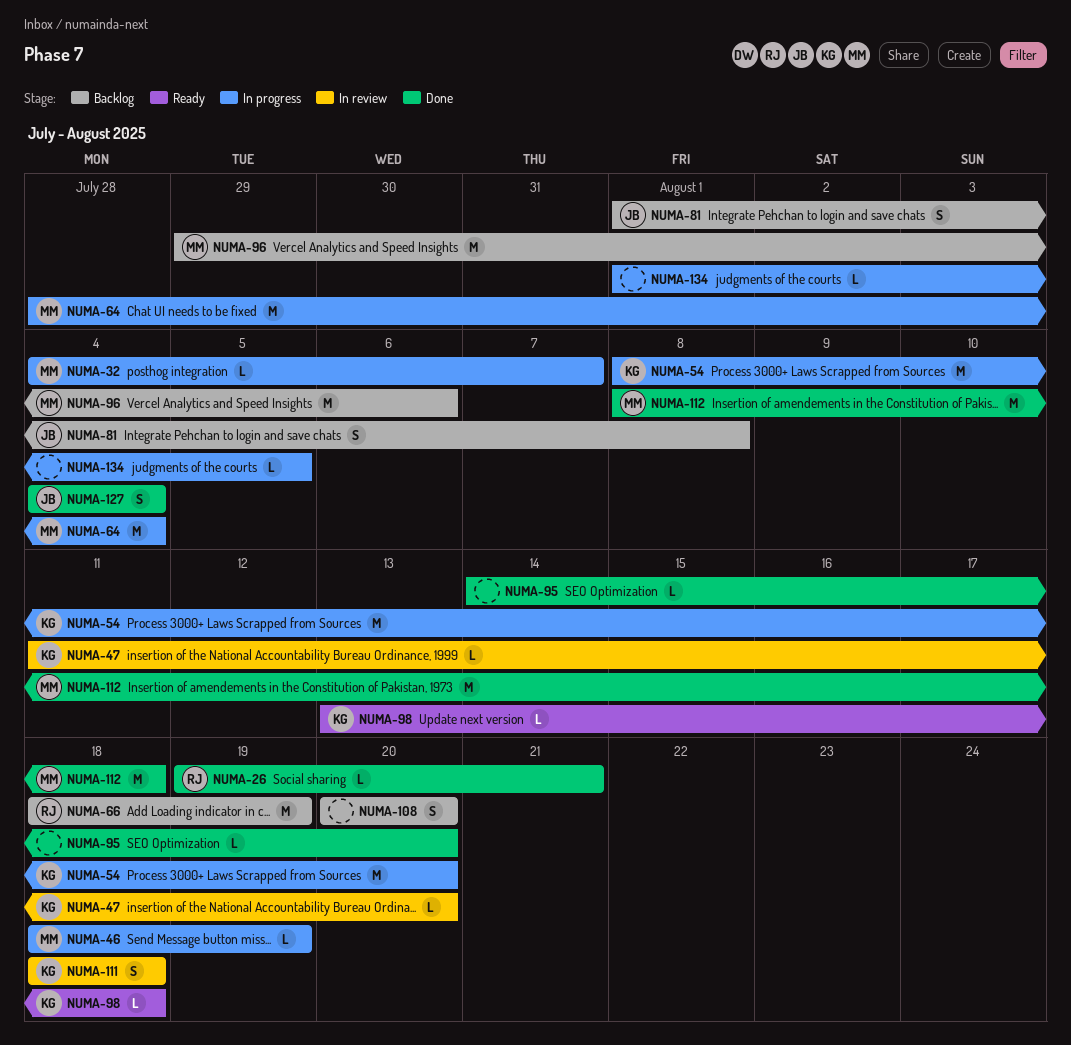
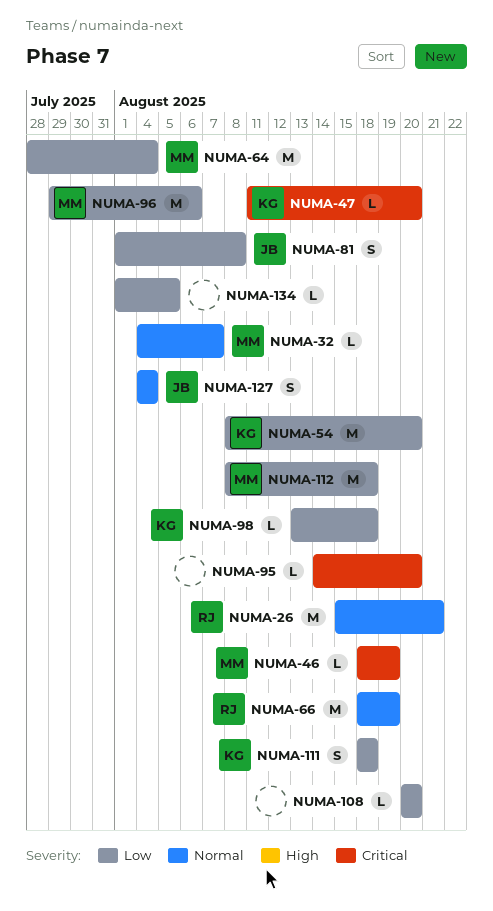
NUMA-26, estimate: L -> M
NUMA-26, start: Aug 19 -> Aug 15
NUMA-108, estimate: S -> L

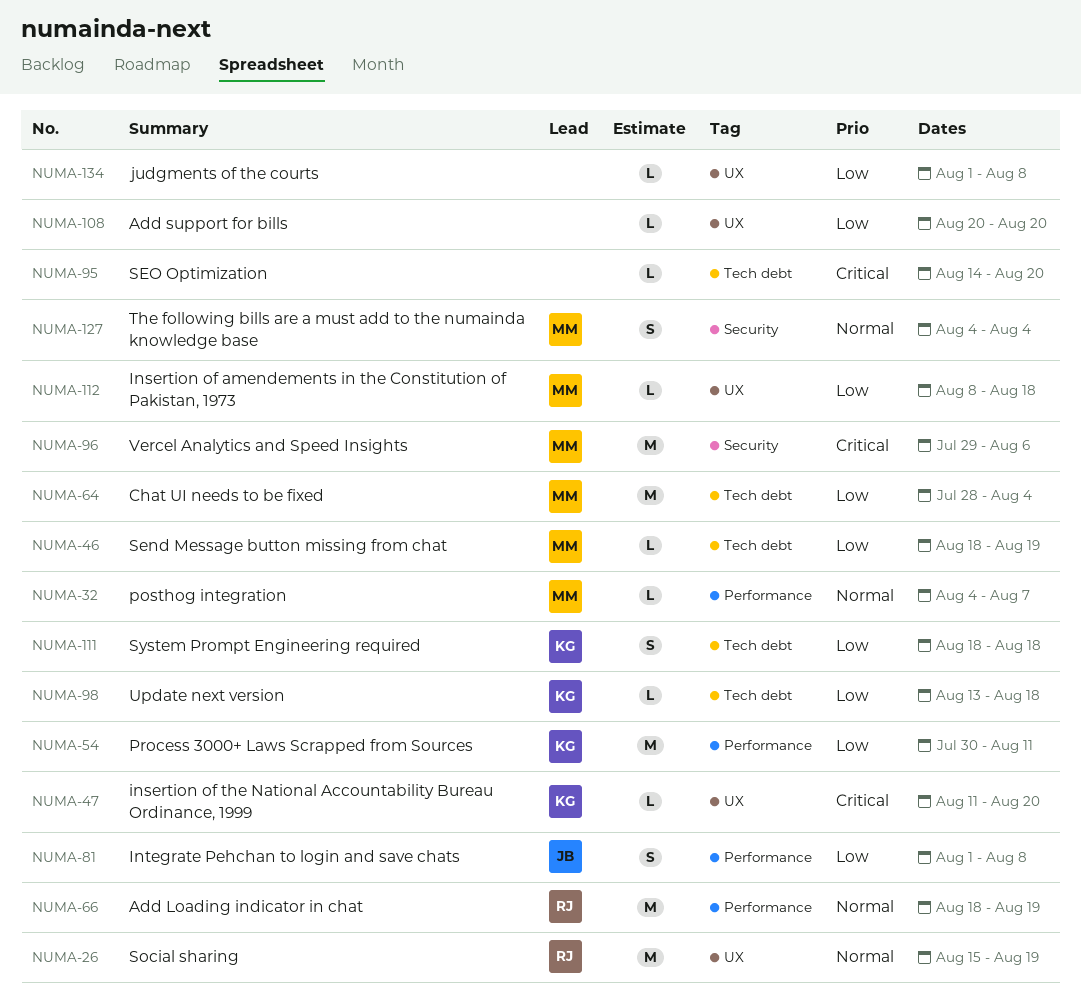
NUMA-26, due: Aug 21 -> Aug 19
NUMA-46, priority: Critical -> Low
NUMA-54, start: Aug 8 -> Jul 30
NUMA-54, due: Aug 20 -> Aug 11
NUMA-96, priority: Low -> Critical
NUMA-112, estimate: M -> L
NUMA-127, owner: JB -> MM
NUMA-134, due: Aug 5 -> Aug 8

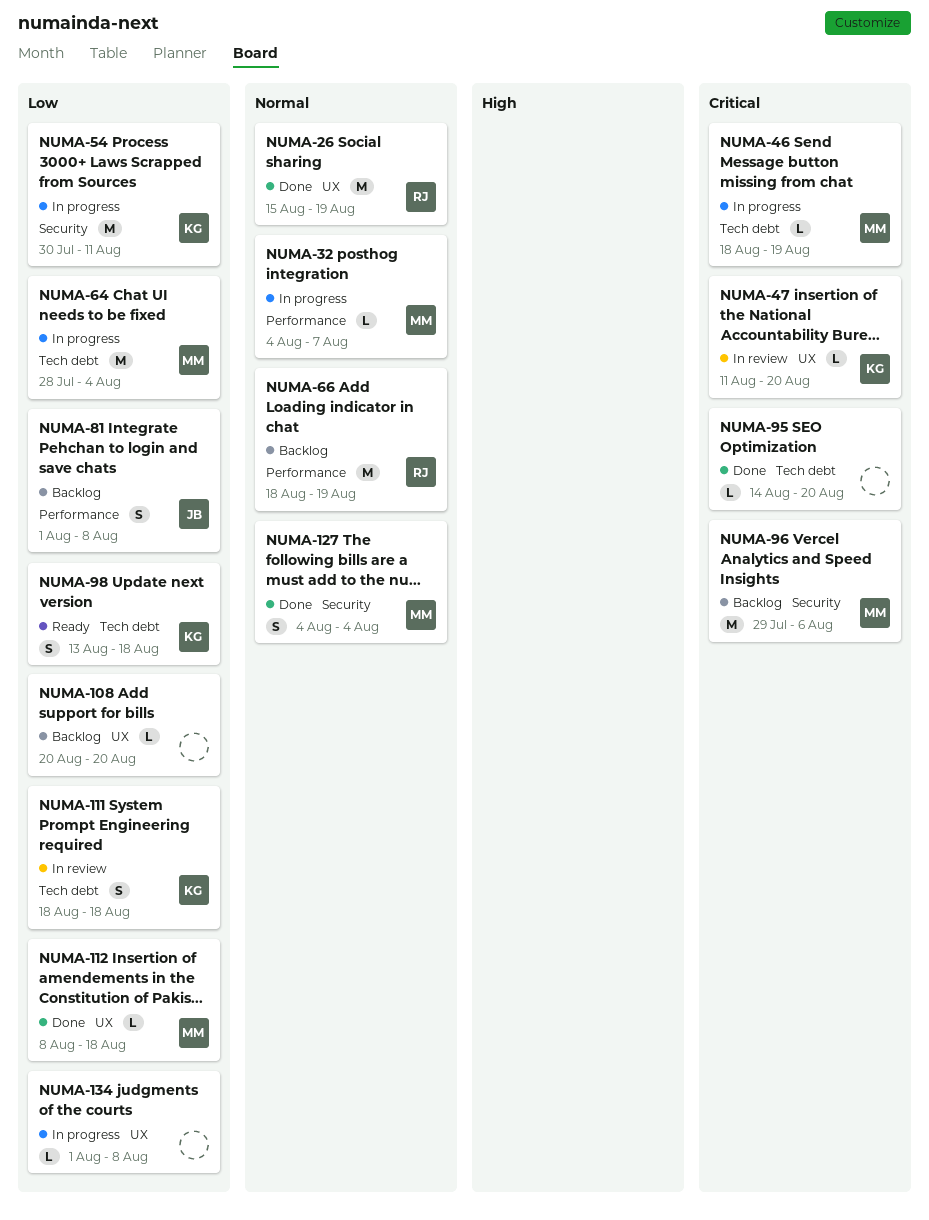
NUMA-46, priority: Low -> Critical
NUMA-54, label: Performance -> Security
NUMA-98, estimate: L -> S

